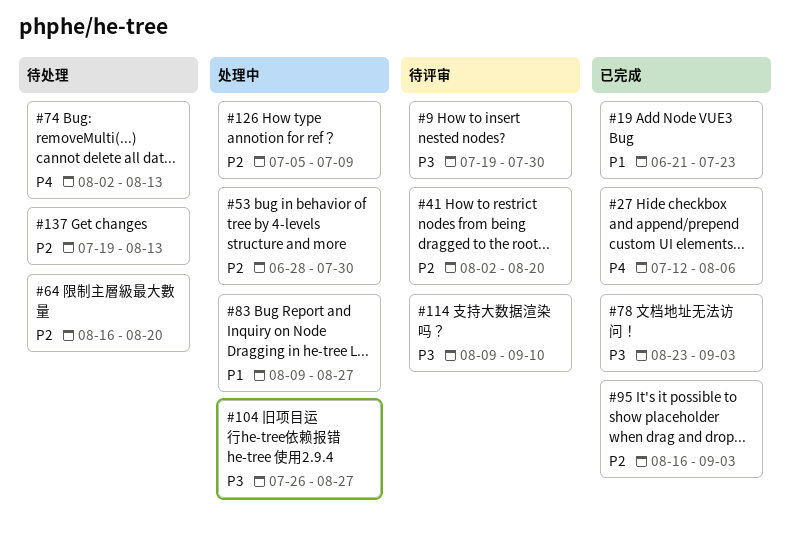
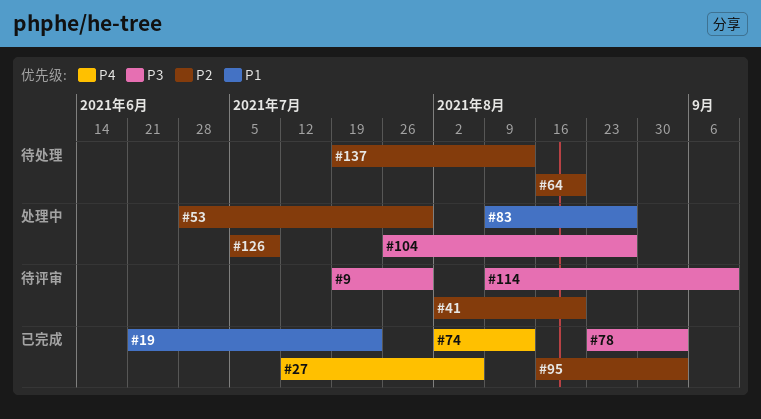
#74, status: 待处理 -> 已完成

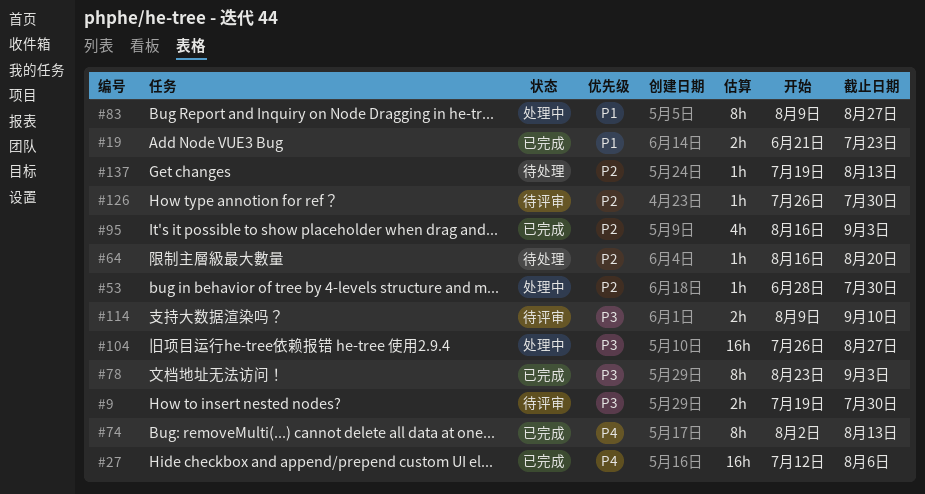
#41: present -> none
#126, status: 处理中 -> 待评审
#126, start: Jul 5 -> Jul 26
#126, due: Jul 9 -> Jul 30

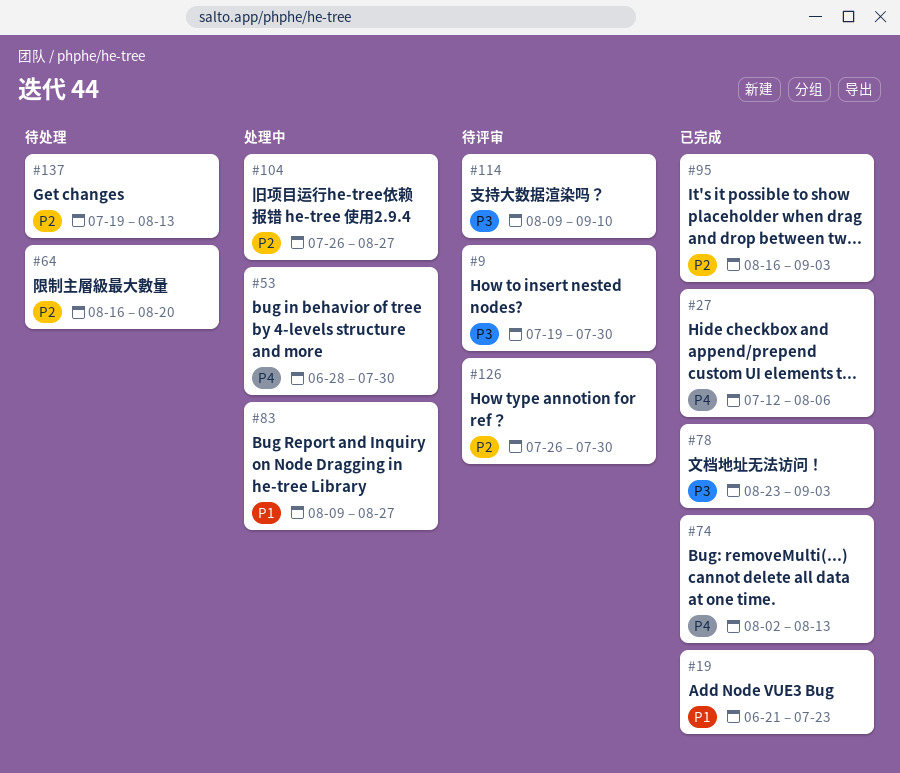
#53, priority: P2 -> P4
#104, priority: P3 -> P2

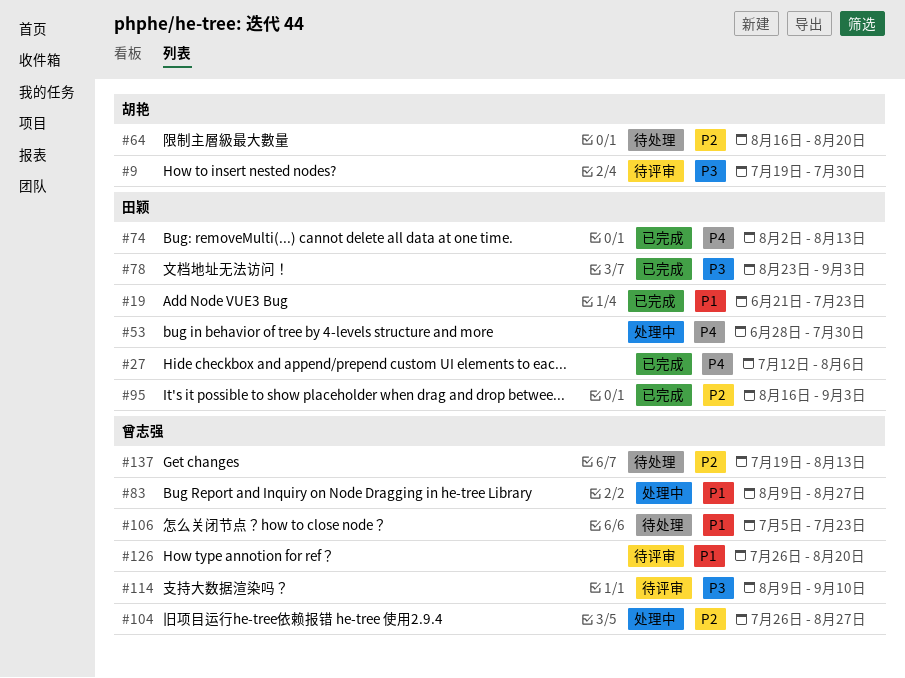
#106: none -> present
#126, priority: P2 -> P1
#126, due: Jul 30 -> Aug 20

